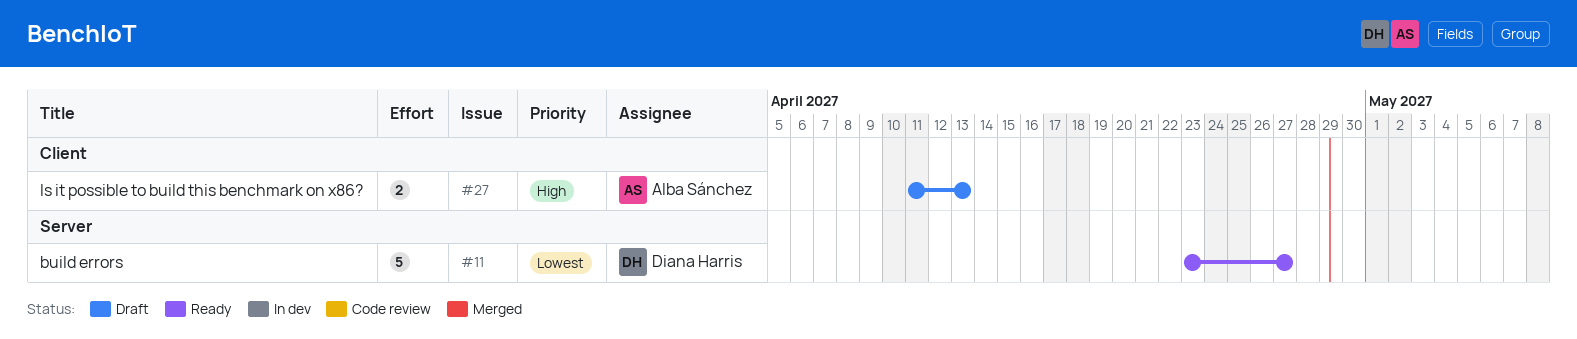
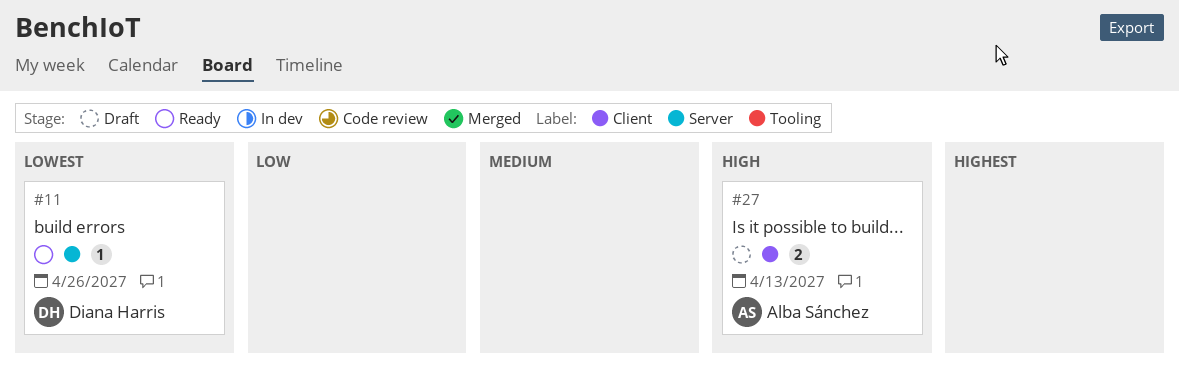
#11, estimate: 5 -> 1
#11, due: Apr 27 -> Apr 26

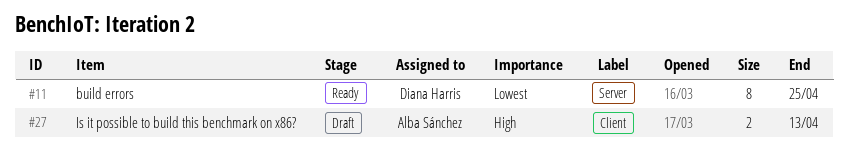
#11, estimate: 1 -> 8
#11, due: Apr 26 -> Apr 25

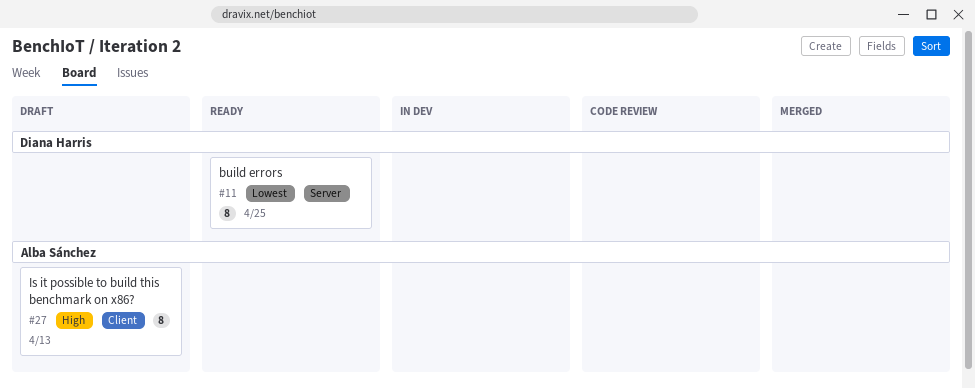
#27, estimate: 2 -> 8

